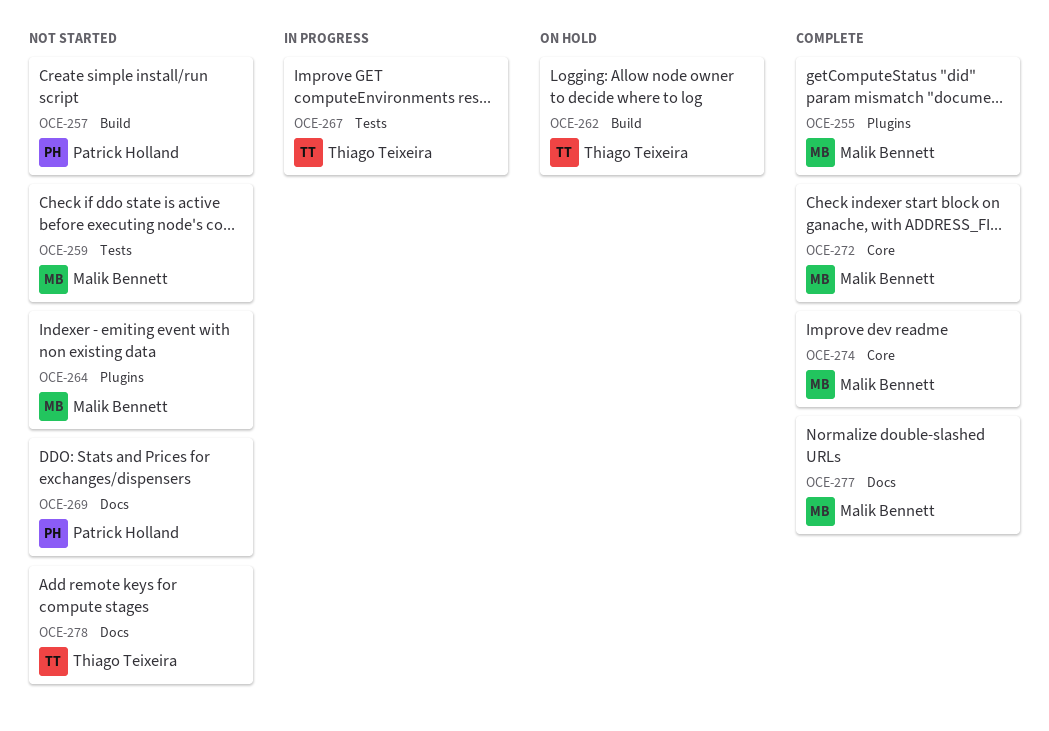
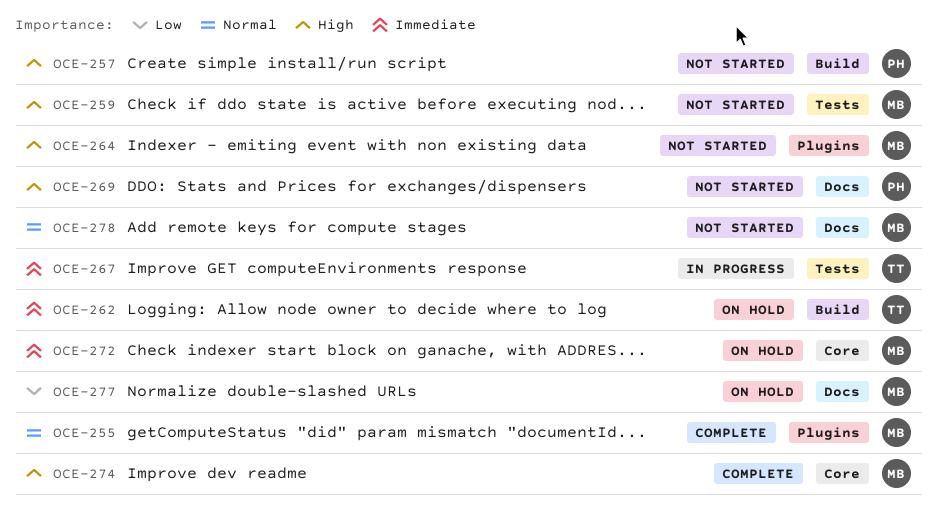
OCE-272, status: Complete -> On hold
OCE-277, status: Complete -> On hold
OCE-278, owner: Thiago Teixeira -> Malik Bennett

